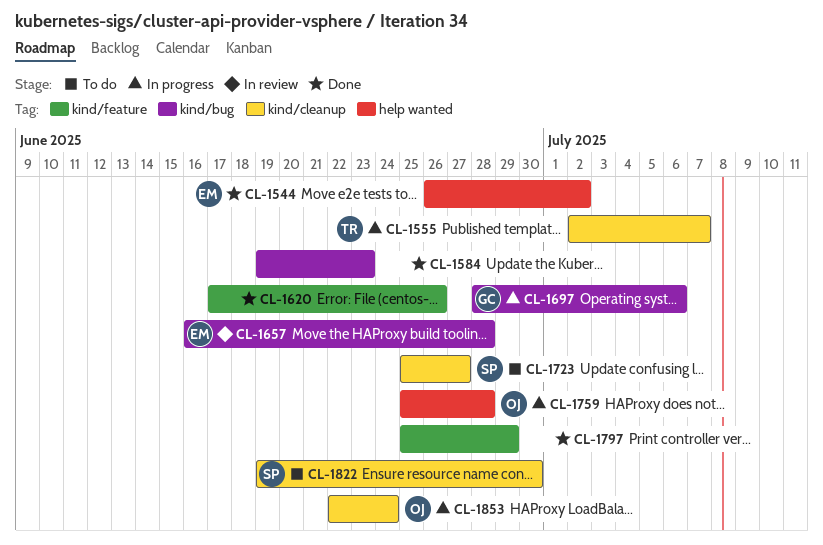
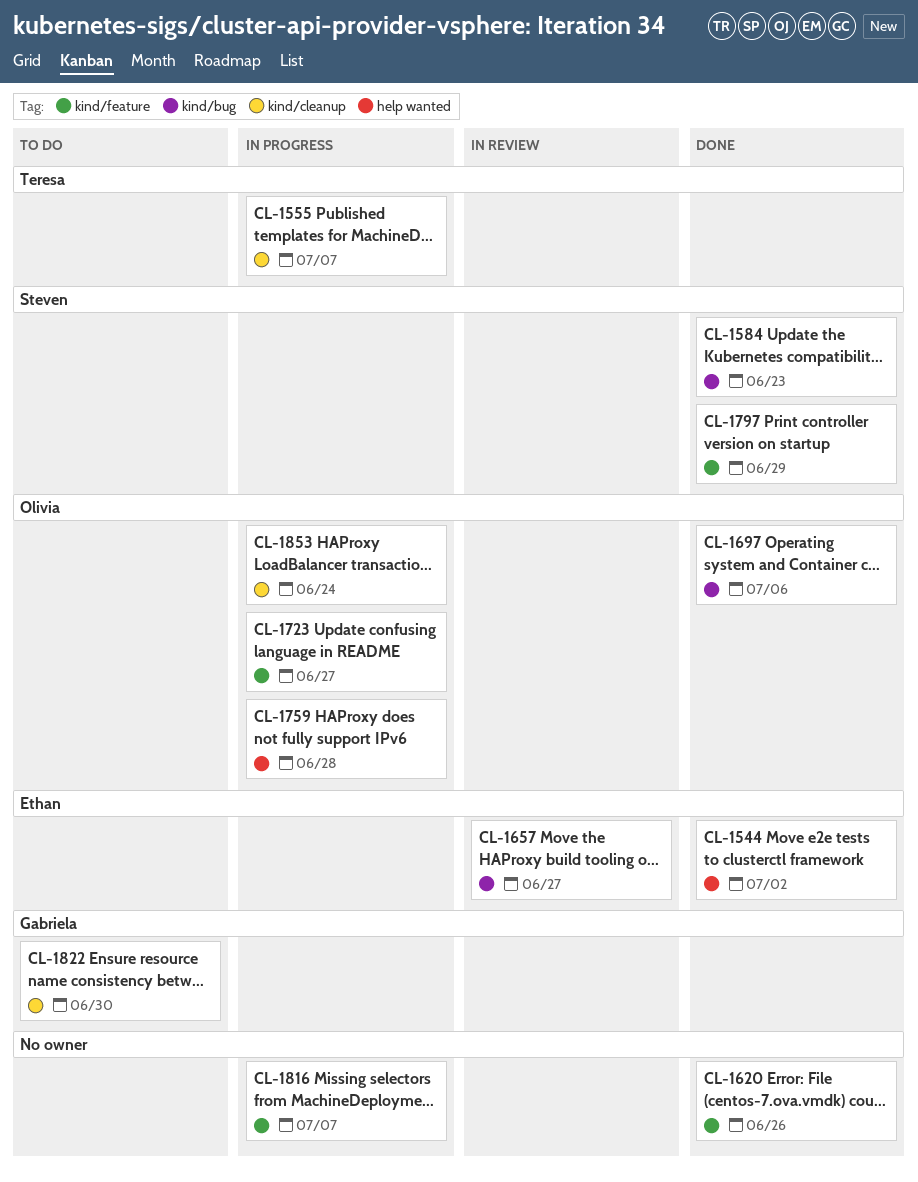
CL-1584, owner: none -> Steven
CL-1657, due: Jun 28 -> Jun 27
CL-1697, status: In progress -> Done
CL-1697, owner: Gabriela -> Olivia
CL-1723, status: To do -> In progress
CL-1723, owner: Steven -> Olivia
CL-1723, label: kind/cleanup -> kind/feature
CL-1797, owner: none -> Steven
CL-1816: none -> present
CL-1822, owner: Steven -> Gabriela

